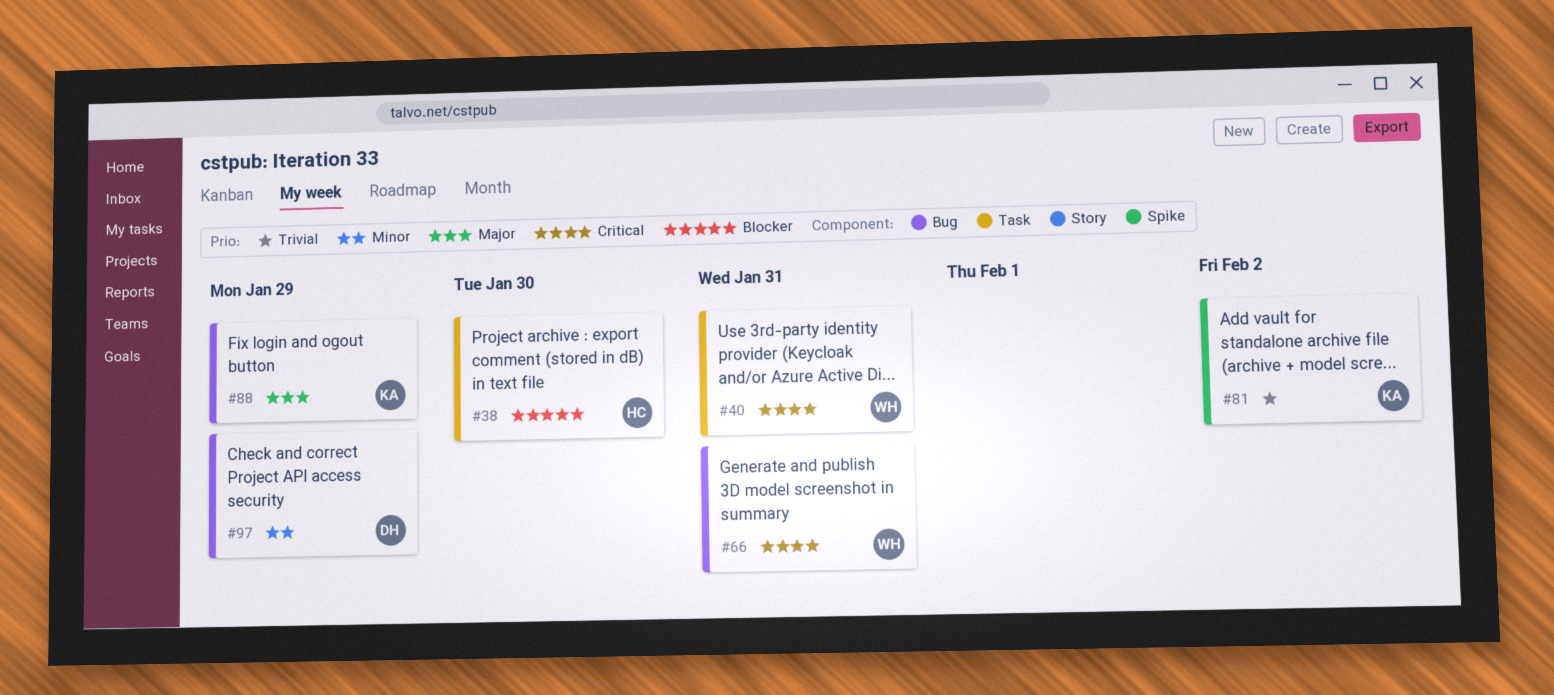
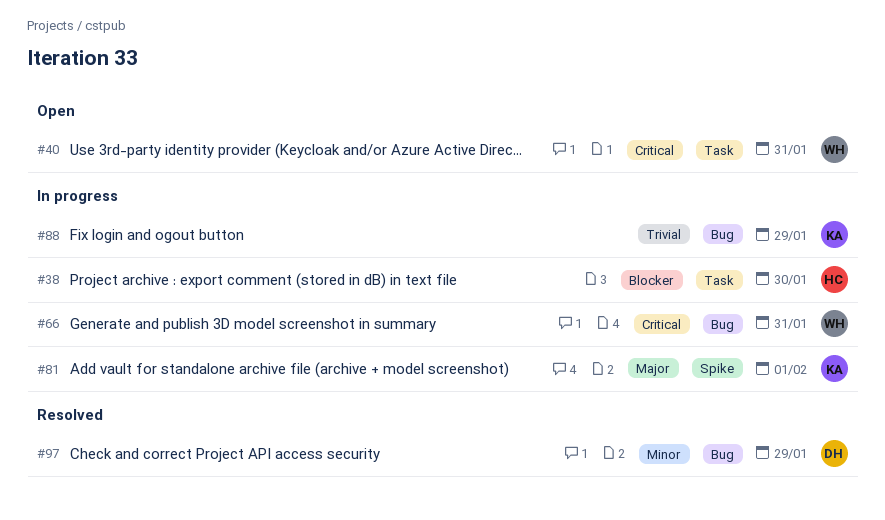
#81, priority: Trivial -> Major
#81, due: Feb 2 -> Feb 1
#88, priority: Major -> Trivial

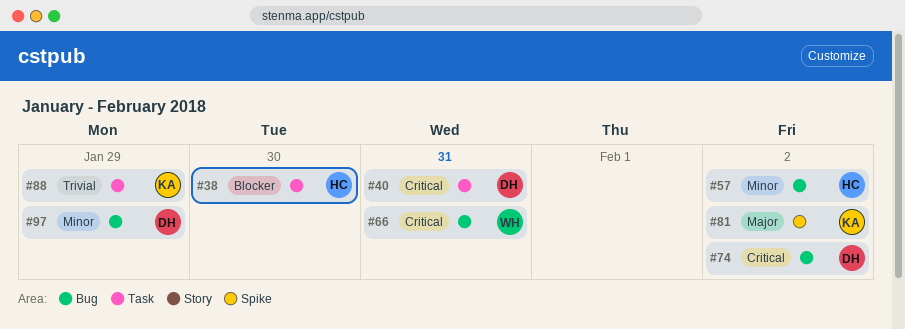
#40, owner: WH -> DH
#57: none -> present
#74: none -> present
#81, due: Feb 1 -> Feb 2
#88, label: Bug -> Task

